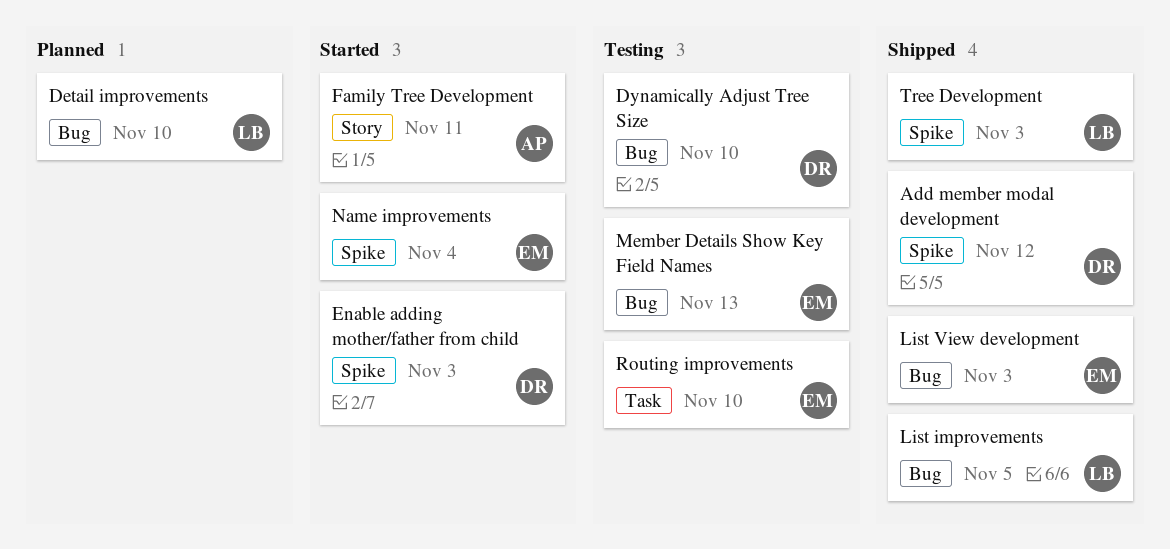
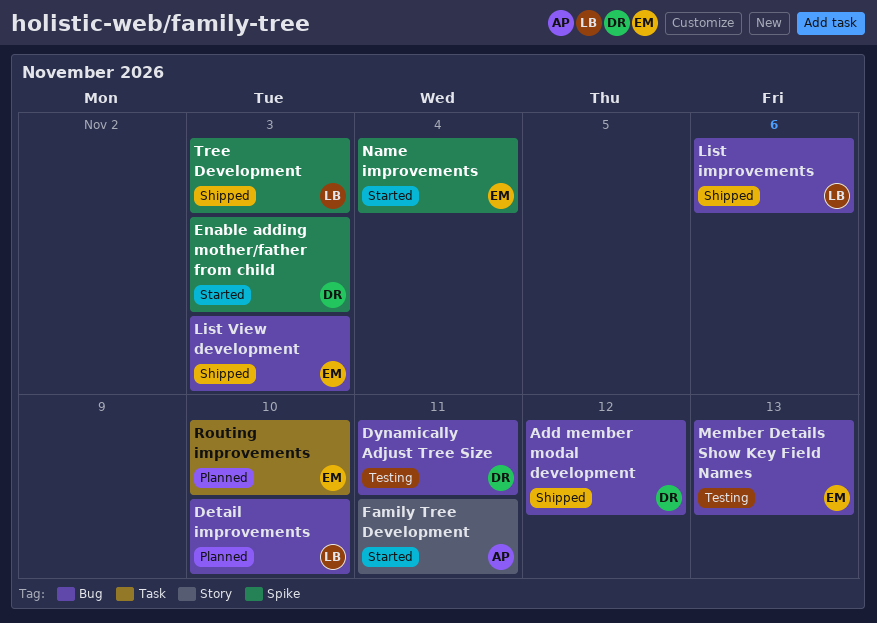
Add member modal development, label: Spike -> Bug
Dynamically Adjust Tree Size, due: Nov 10 -> Nov 11
List improvements, due: Nov 5 -> Nov 6
Routing improvements, status: Testing -> Planned

